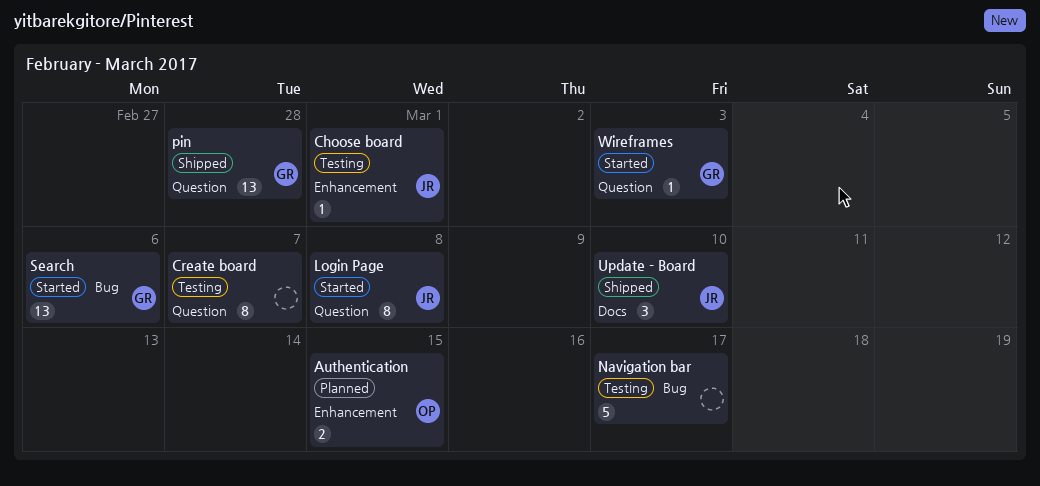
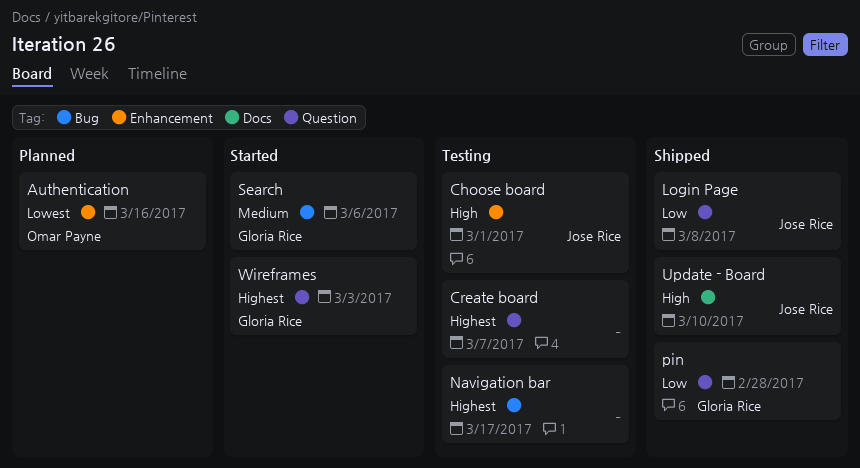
Authentication, due: Mar 15 -> Mar 16
Login Page, status: Started -> Shipped

